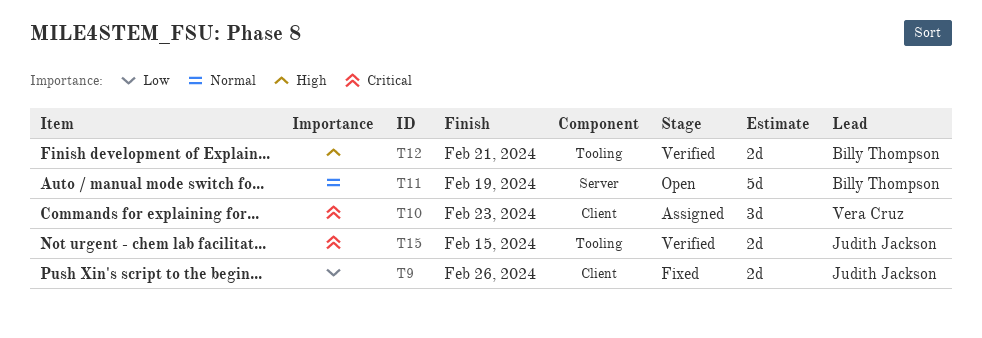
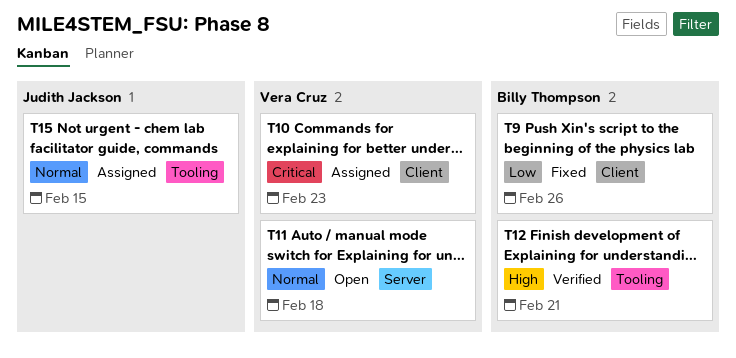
T9, owner: Judith Jackson -> Billy Thompson
T11, owner: Billy Thompson -> Vera Cruz
T11, due: Feb 19 -> Feb 18
T15, status: Verified -> Assigned
T15, priority: Critical -> Normal

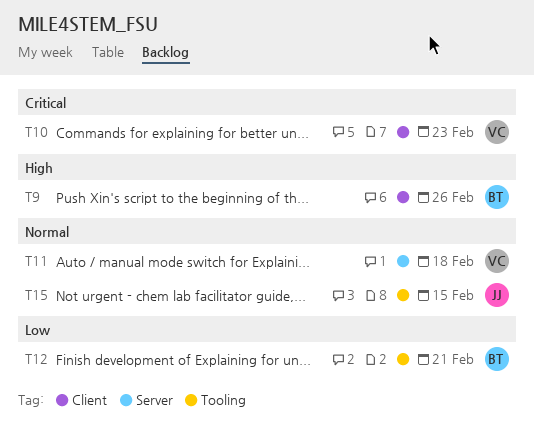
T9, priority: Low -> High
T12, priority: High -> Low

